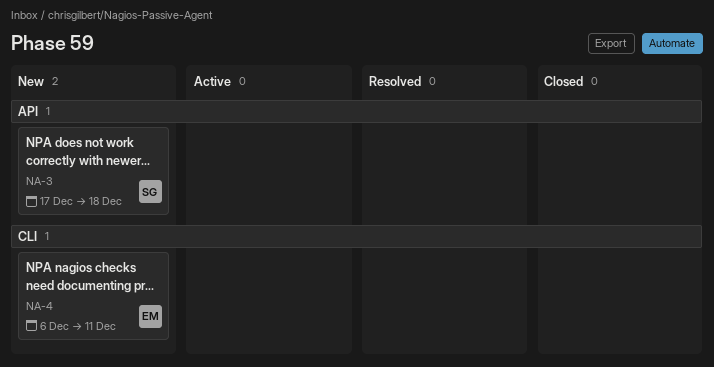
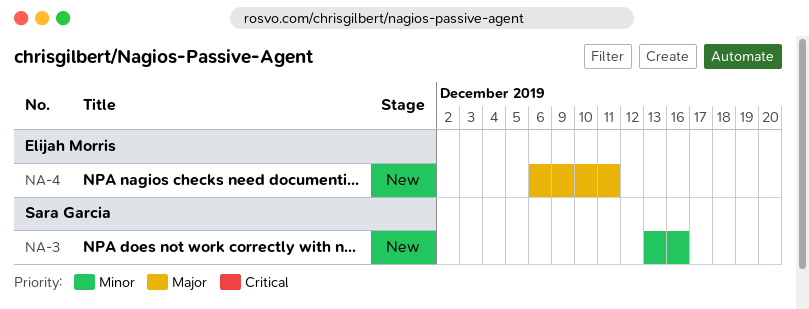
NA-3, start: Dec 17 -> Dec 13
NA-3, due: Dec 18 -> Dec 16

